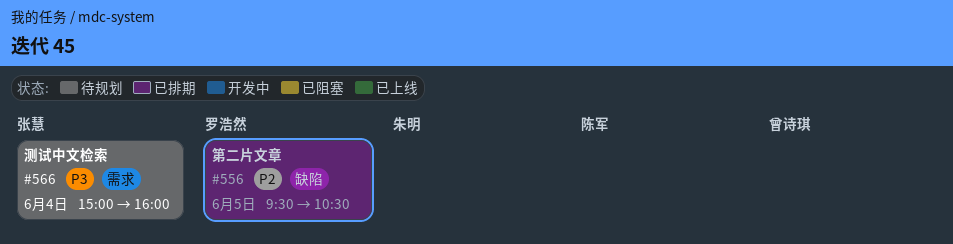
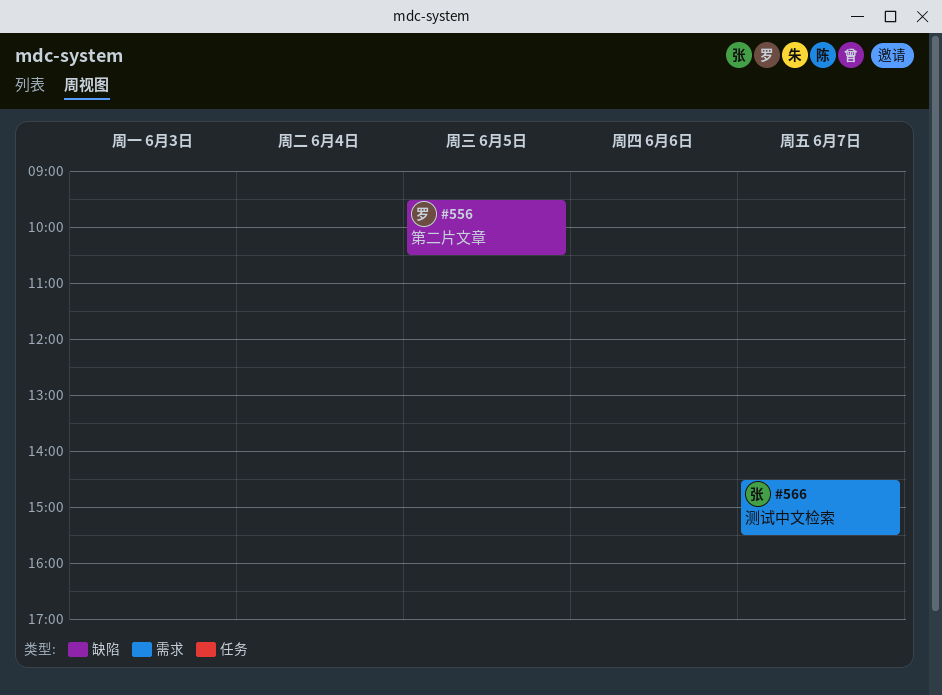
#566, day: Jun 4 -> Jun 7
#566, begins: 15:00 -> 14:30
#566, ends: 16:00 -> 15:30

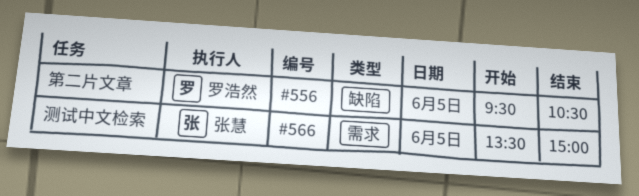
#566, day: Jun 7 -> Jun 5
#566, begins: 14:30 -> 13:30
#566, ends: 15:30 -> 15:00

